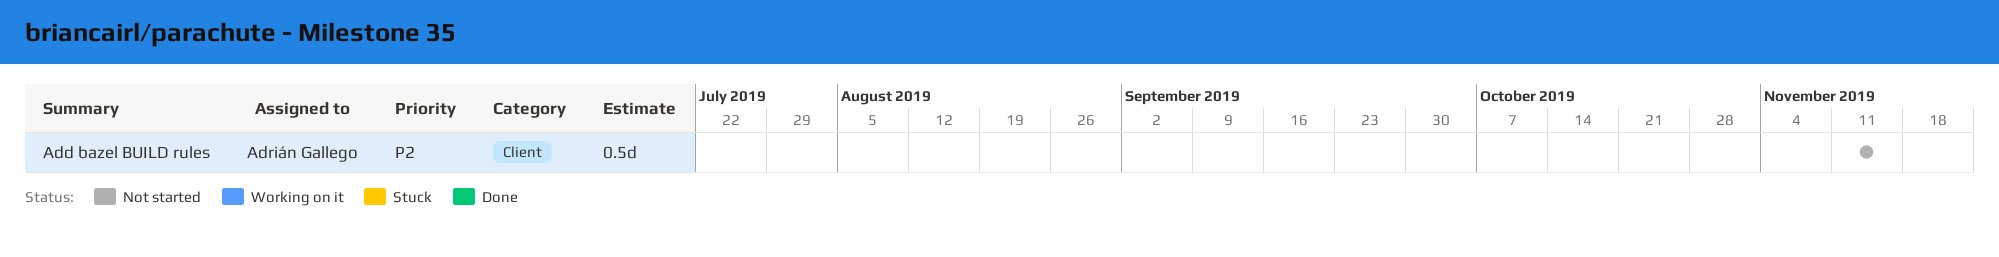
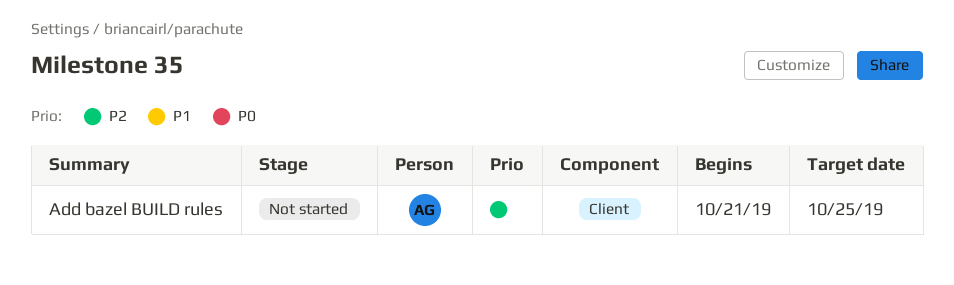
Add bazel BUILD rules, start: Nov 11 -> Oct 21
Add bazel BUILD rules, due: Nov 15 -> Oct 25

